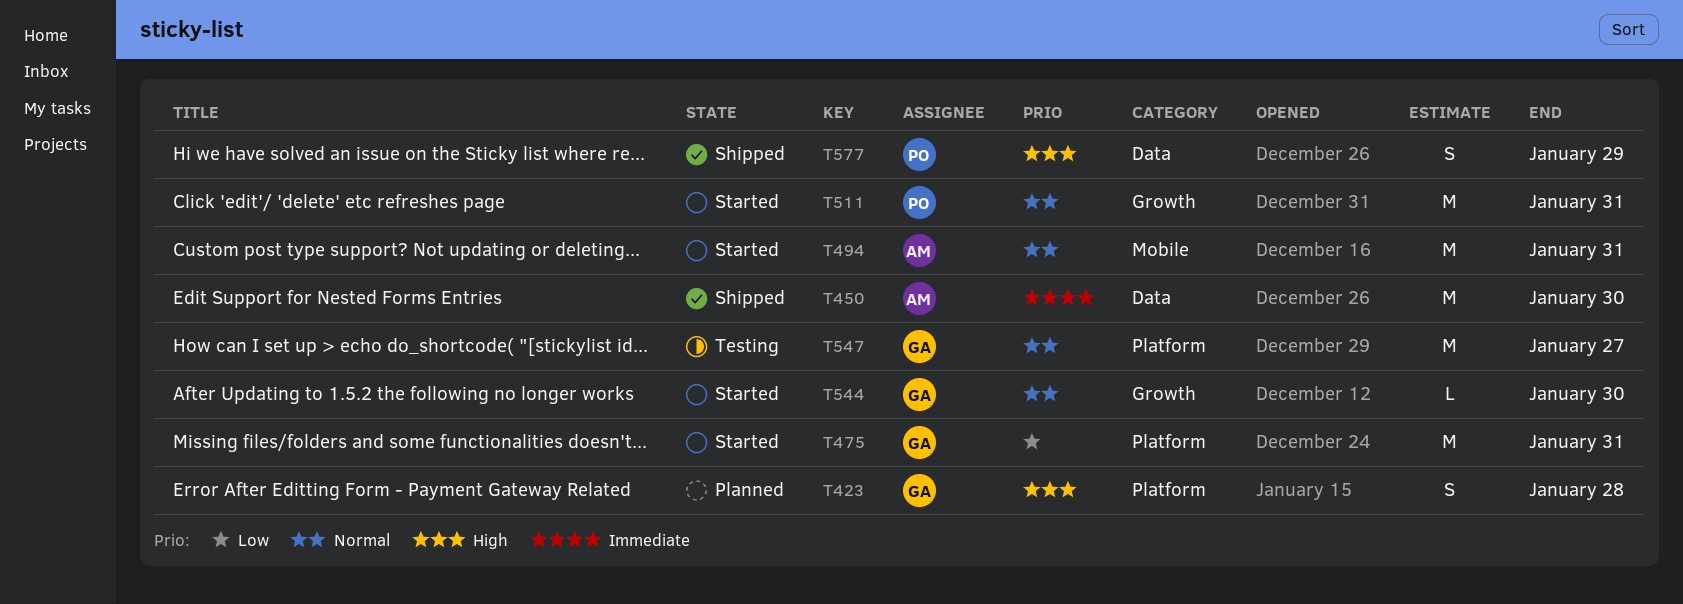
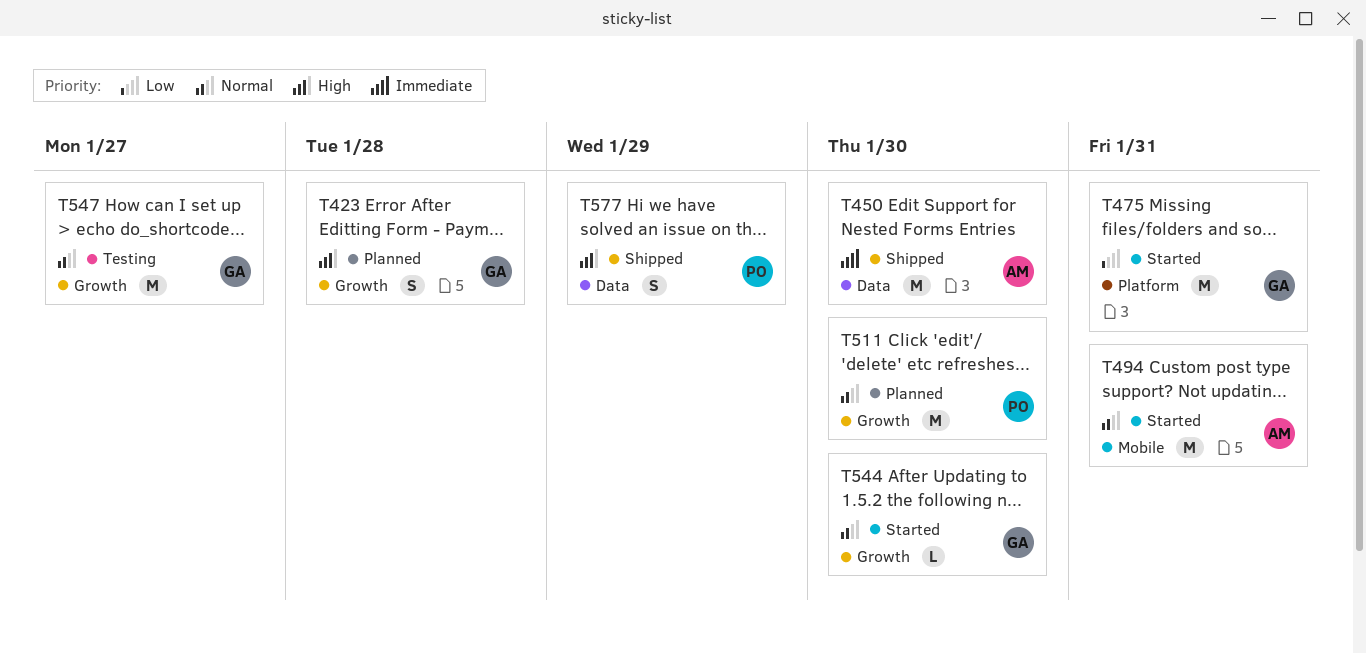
T423, label: Platform -> Growth
T511, status: Started -> Planned
T511, due: Jan 31 -> Jan 30
T547, label: Platform -> Growth

